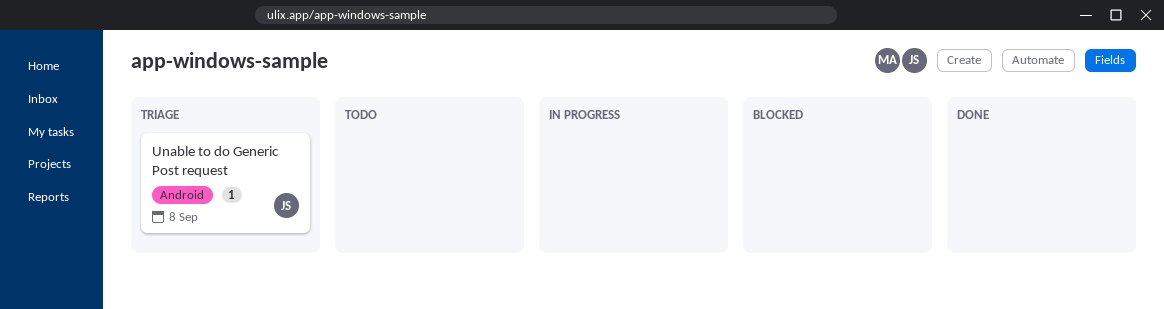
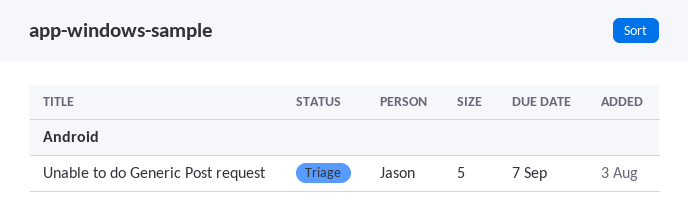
Unable to do Generic Post request, estimate: 1 -> 5
Unable to do Generic Post request, due: Sep 8 -> Sep 7

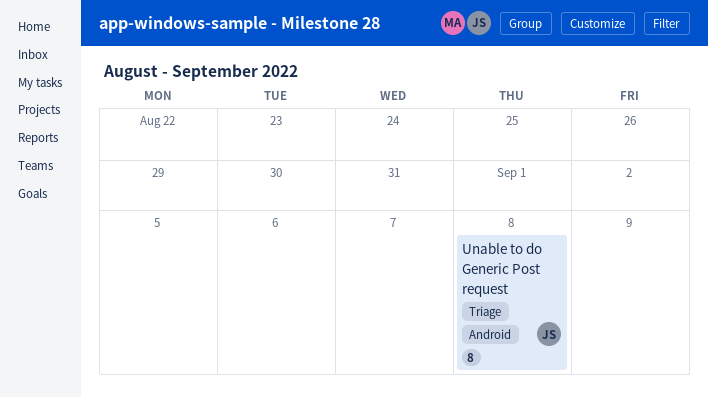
Unable to do Generic Post request, estimate: 5 -> 8
Unable to do Generic Post request, due: Sep 7 -> Sep 8

